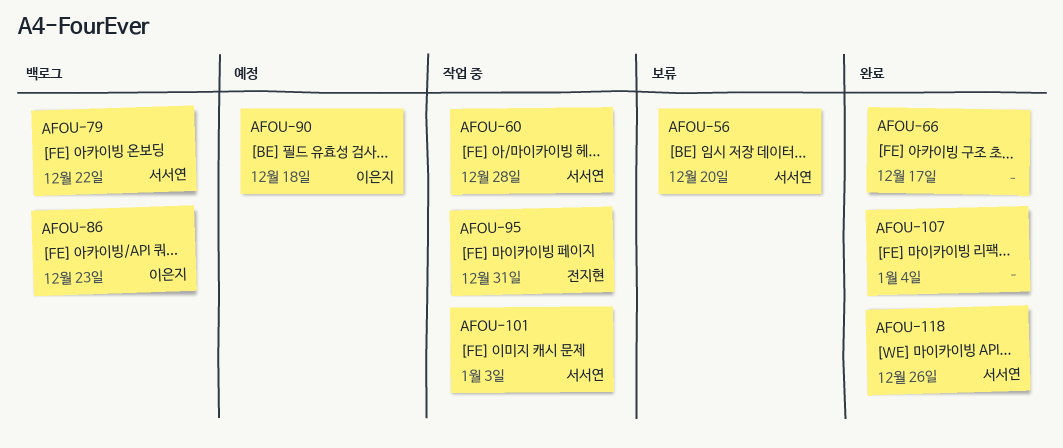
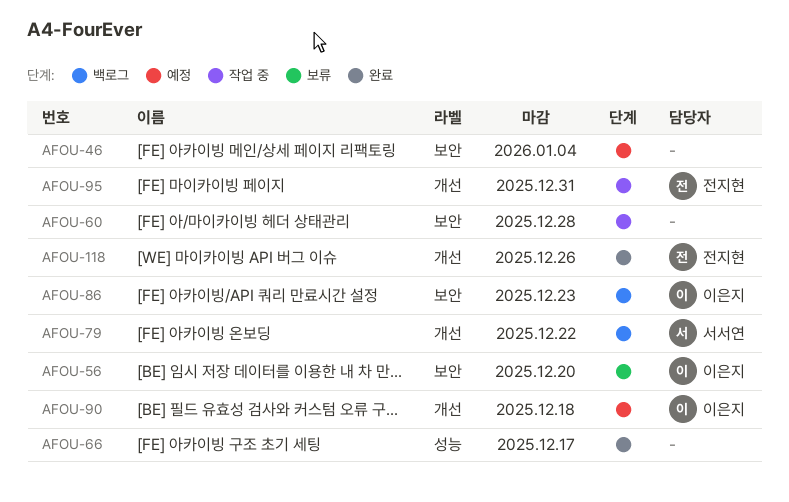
AFOU-46: none -> present
AFOU-56, owner: 서서연 -> 이은지
AFOU-60, owner: 서서연 -> none
AFOU-101: present -> none
AFOU-107: present -> none
AFOU-118, owner: 서서연 -> 전지현

